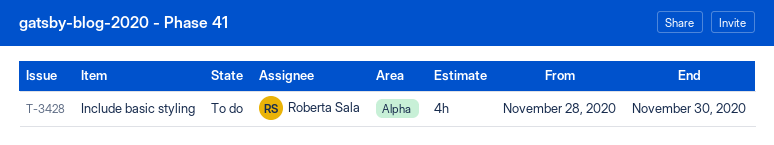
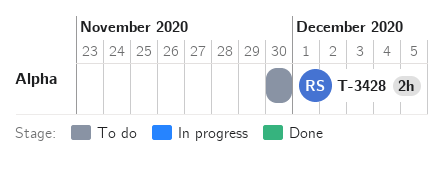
T-3428, estimate: 4h -> 2h
T-3428, start: Nov 28 -> Nov 30

